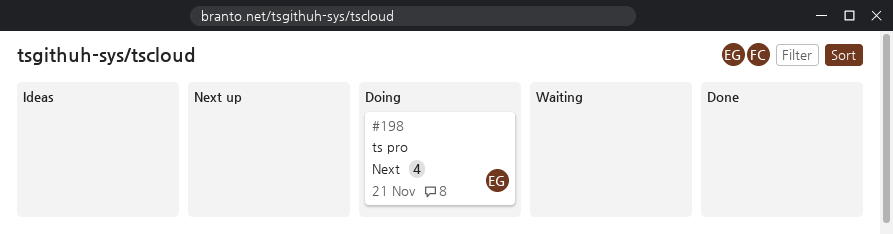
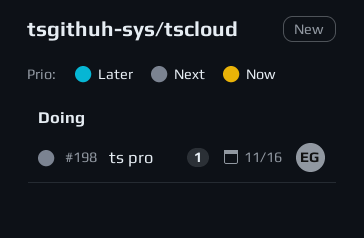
#198, estimate: 4 -> 1
#198, due: Nov 21 -> Nov 16

